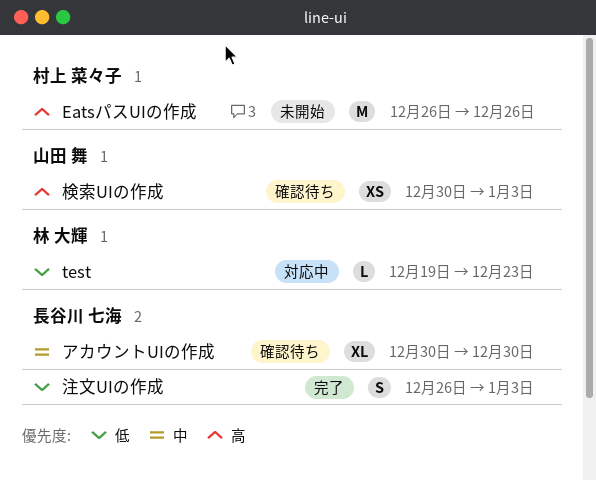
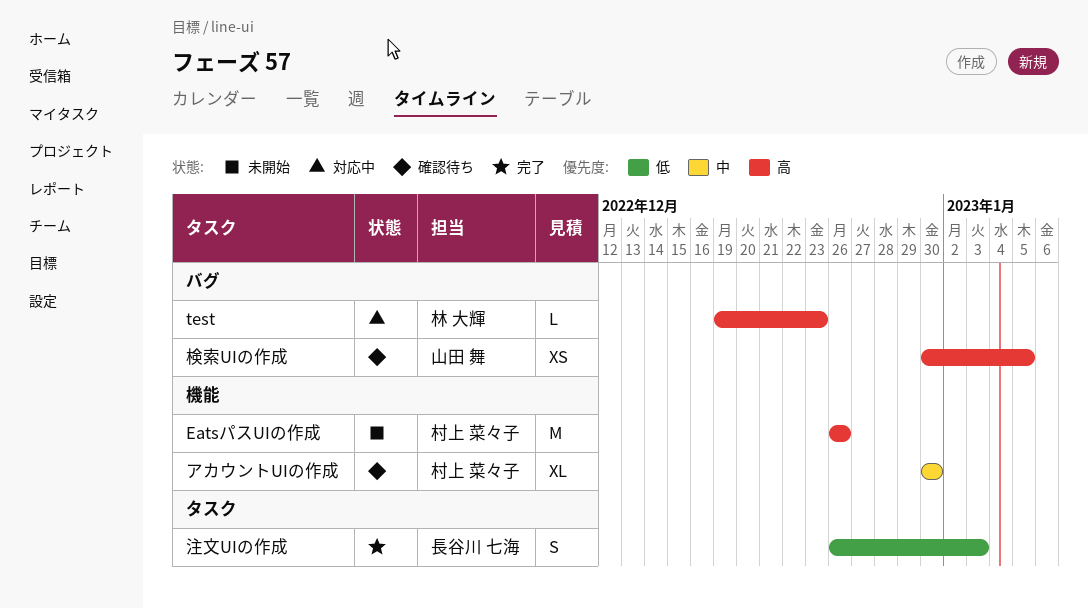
test, priority: 低 -> 高
アカウントUIの作成, owner: 長谷川 七海 -> 村上 菜々子
検索UIの作成, due: Jan 3 -> Jan 5

